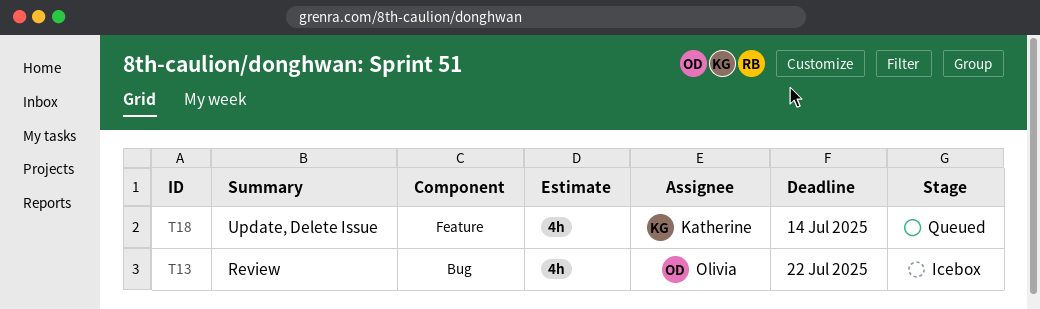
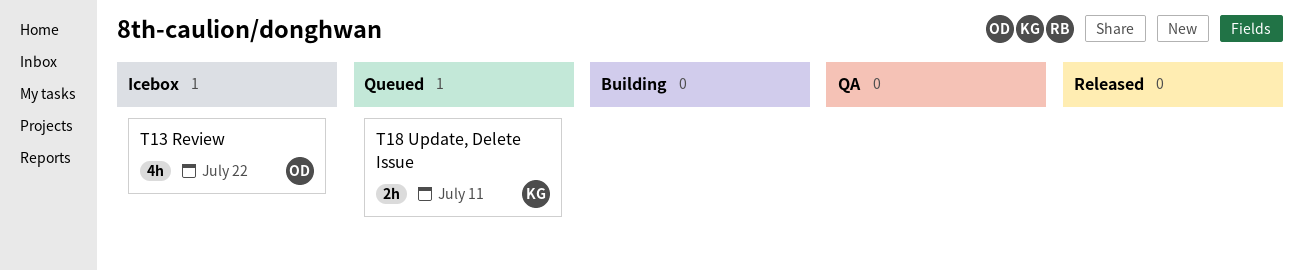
T18, estimate: 4h -> 2h
T18, due: Jul 14 -> Jul 11

